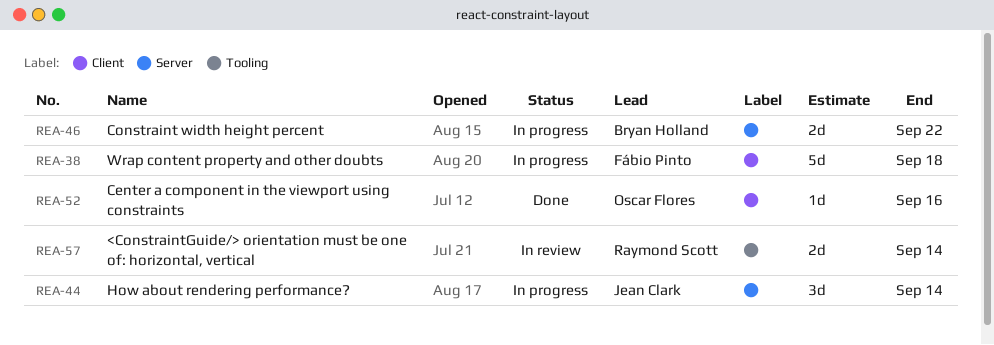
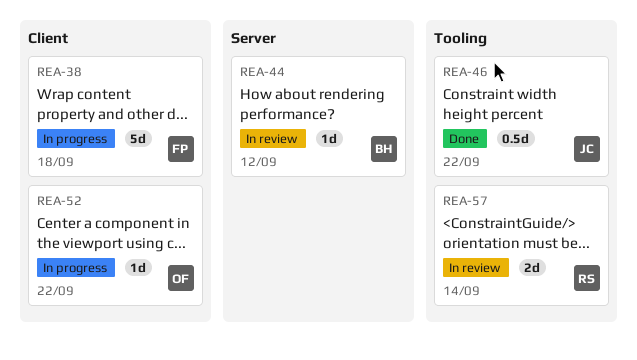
REA-44, status: In progress -> In review
REA-44, owner: Jean Clark -> Bryan Holland
REA-44, estimate: 3d -> 1d
REA-44, due: Sep 14 -> Sep 12
REA-46, status: In progress -> Done
REA-46, owner: Bryan Holland -> Jean Clark
REA-46, label: Server -> Tooling
REA-46, estimate: 2d -> 0.5d
REA-52, status: Done -> In progress
REA-52, due: Sep 16 -> Sep 22

